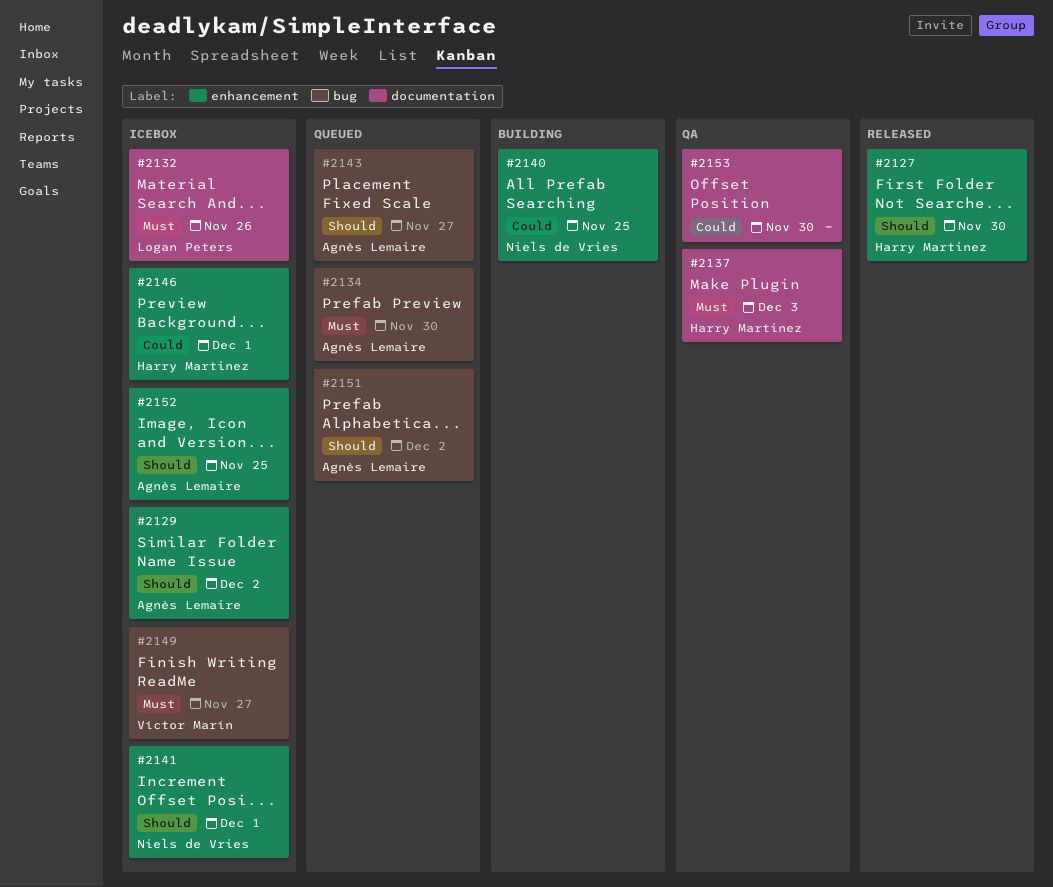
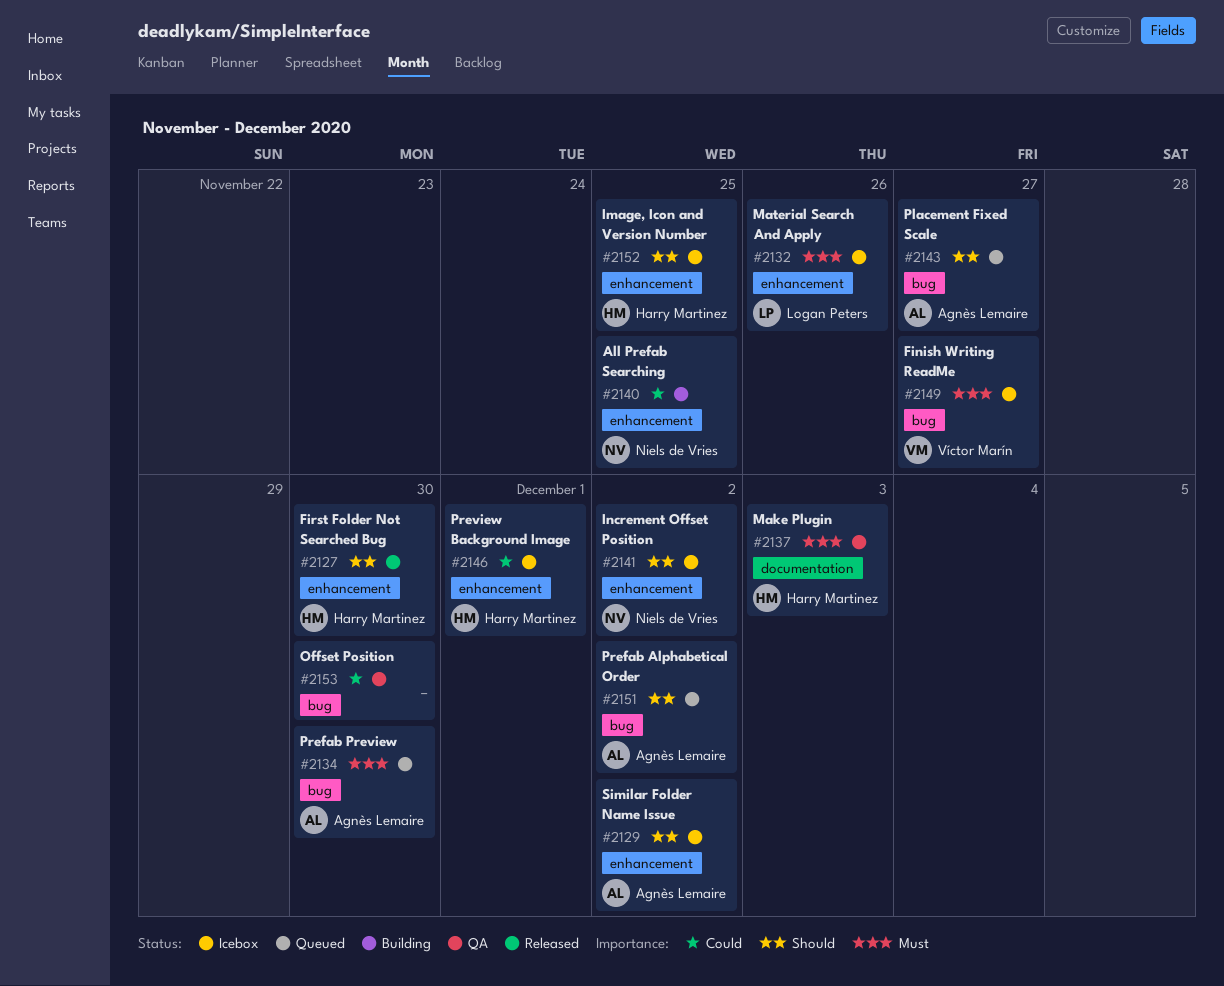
#2132, label: documentation -> enhancement
#2141, due: Dec 1 -> Dec 2
#2152, owner: Agnès Lemaire -> Harry Martinez
#2153, label: documentation -> bug

